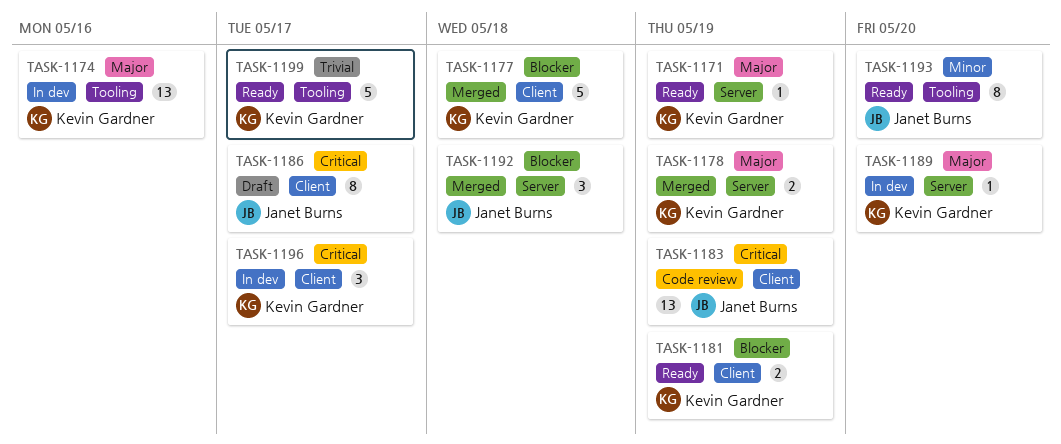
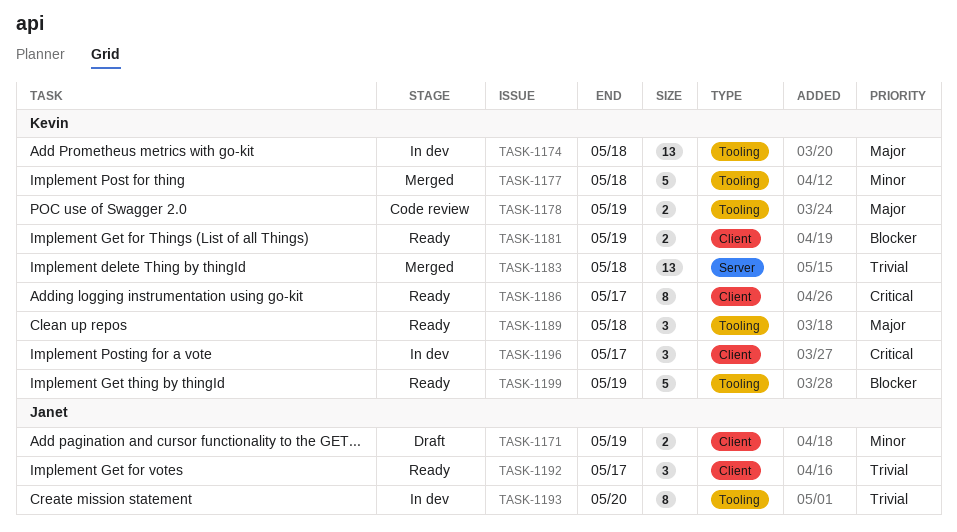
TASK-1171, status: Ready -> Draft
TASK-1171, owner: Kevin Gardner -> Janet Burns
TASK-1171, priority: Major -> Minor
TASK-1171, label: Server -> Client
TASK-1171, estimate: 1 -> 2
TASK-1174, due: May 16 -> May 18
TASK-1177, priority: Blocker -> Minor
TASK-1177, label: Client -> Tooling
TASK-1178, status: Merged -> Code review
TASK-1178, label: Server -> Tooling
TASK-1183, status: Code review -> Merged
TASK-1183, owner: Janet Burns -> Kevin Gardner
TASK-1183, priority: Critical -> Trivial
TASK-1183, label: Client -> Server
TASK-1183, due: May 19 -> May 18
TASK-1186, status: Draft -> Ready
TASK-1186, owner: Janet Burns -> Kevin Gardner
TASK-1189, status: In dev -> Ready
TASK-1189, label: Server -> Tooling
TASK-1189, estimate: 1 -> 3
TASK-1189, due: May 20 -> May 18
TASK-1192, status: Merged -> Ready
TASK-1192, priority: Blocker -> Trivial
TASK-1192, label: Server -> Client
TASK-1192, due: May 18 -> May 17
TASK-1193, status: Ready -> In dev
TASK-1193, priority: Minor -> Trivial
TASK-1199, priority: Trivial -> Blocker
TASK-1199, due: May 17 -> May 19

